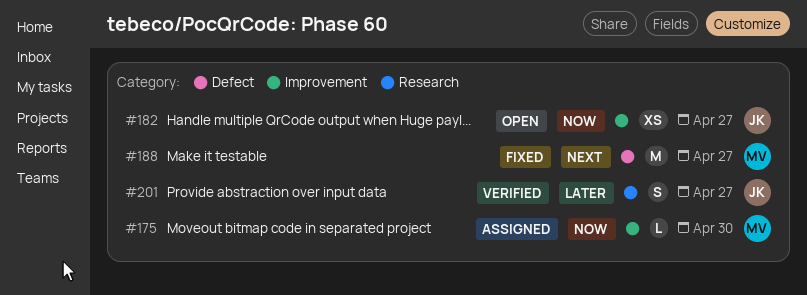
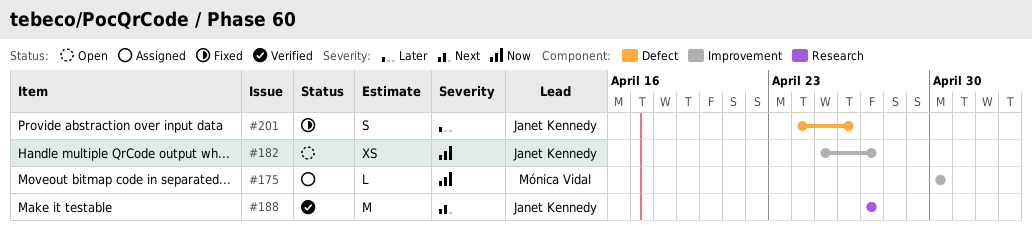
#188, status: Fixed -> Verified
#188, owner: Mónica Vidal -> Janet Kennedy
#188, label: Defect -> Research
#201, status: Verified -> Fixed
#201, label: Research -> Defect
#201, due: Apr 27 -> Apr 26

